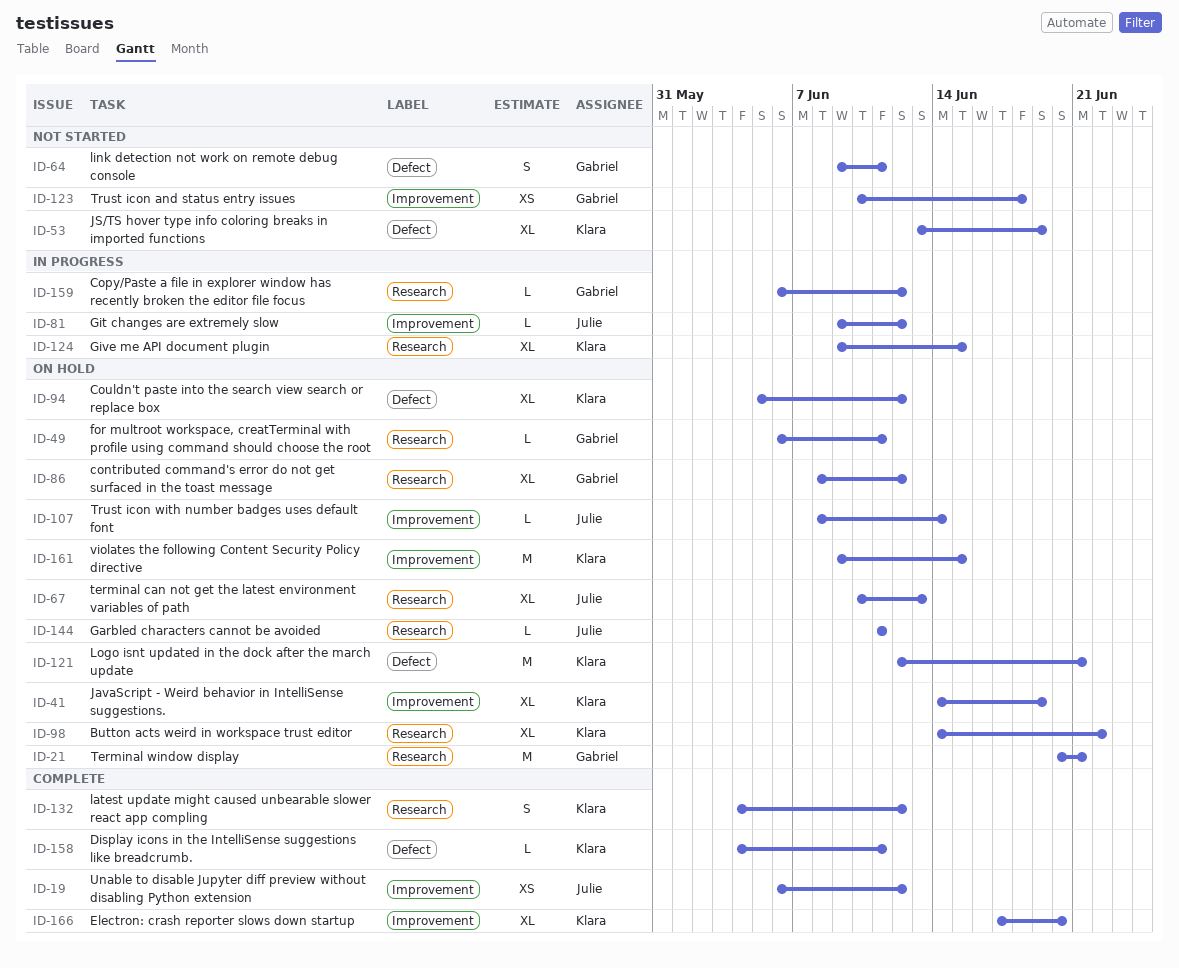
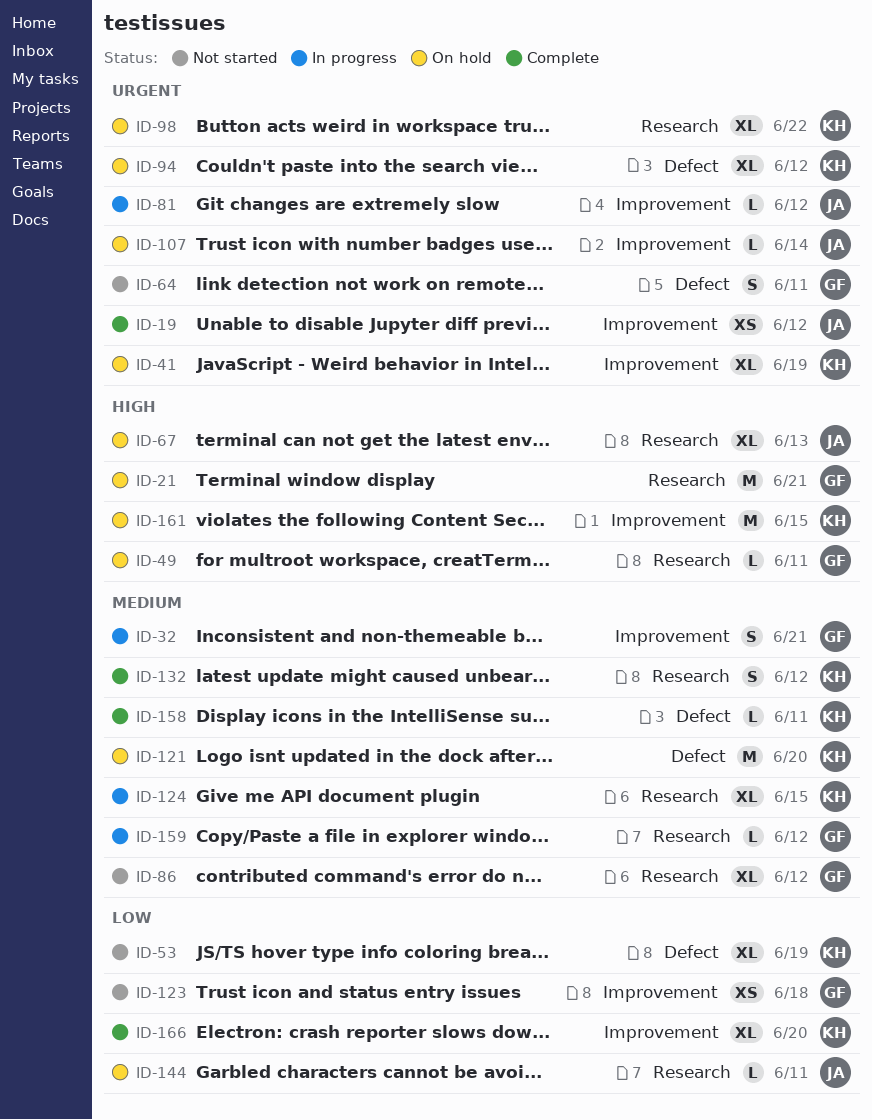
ID-32: none -> present
ID-86, status: On hold -> Not started
ID-121, due: Jun 21 -> Jun 20

